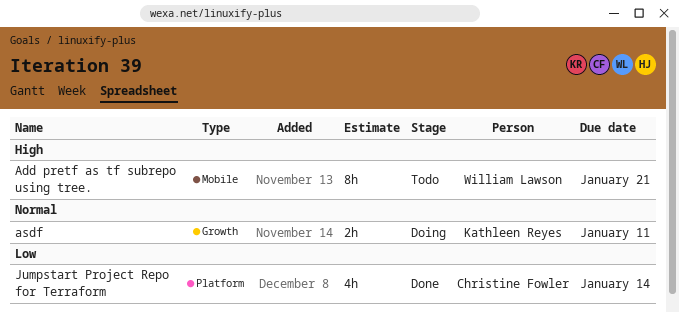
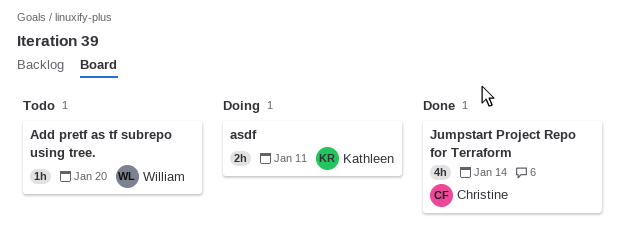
Add pretf as tf subrepo using tree., estimate: 8h -> 1h
Add pretf as tf subrepo using tree., due: Jan 21 -> Jan 20

